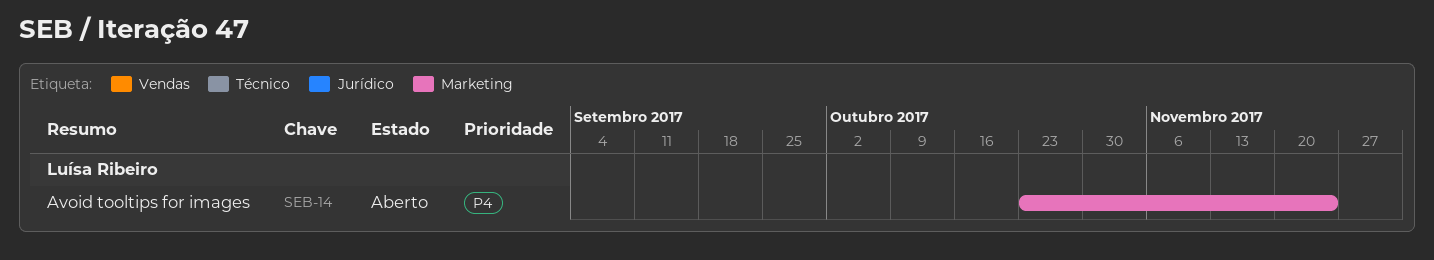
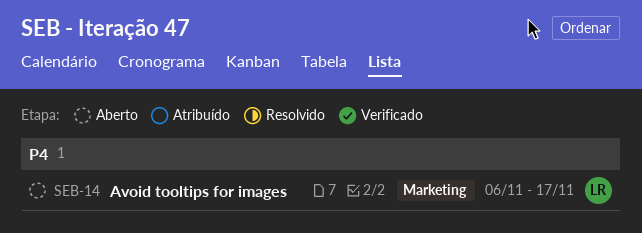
SEB-14, start: Oct 23 -> Nov 6
SEB-14, due: Nov 24 -> Nov 17

